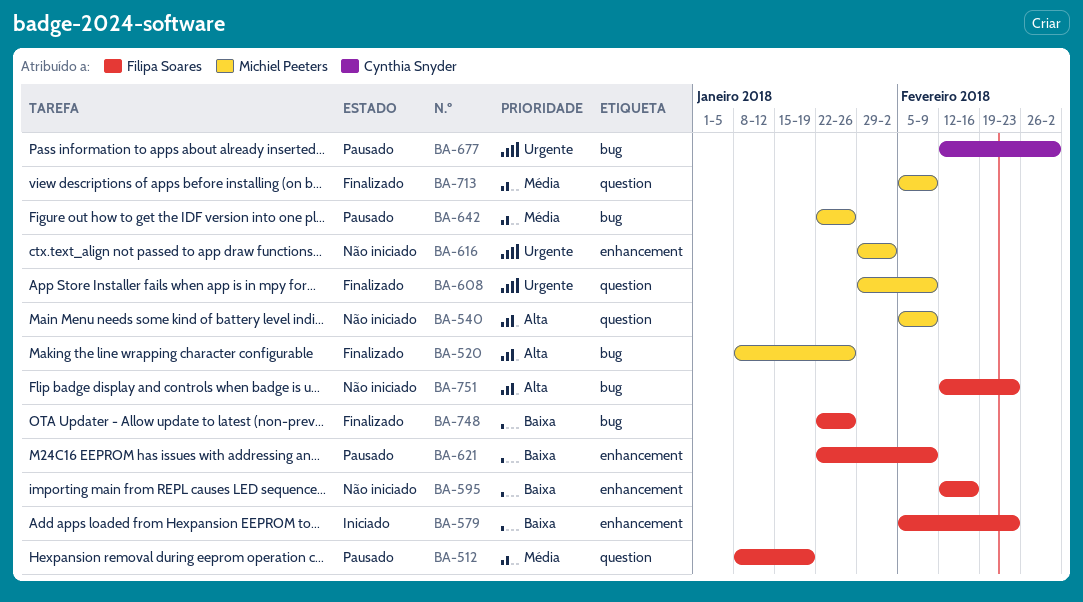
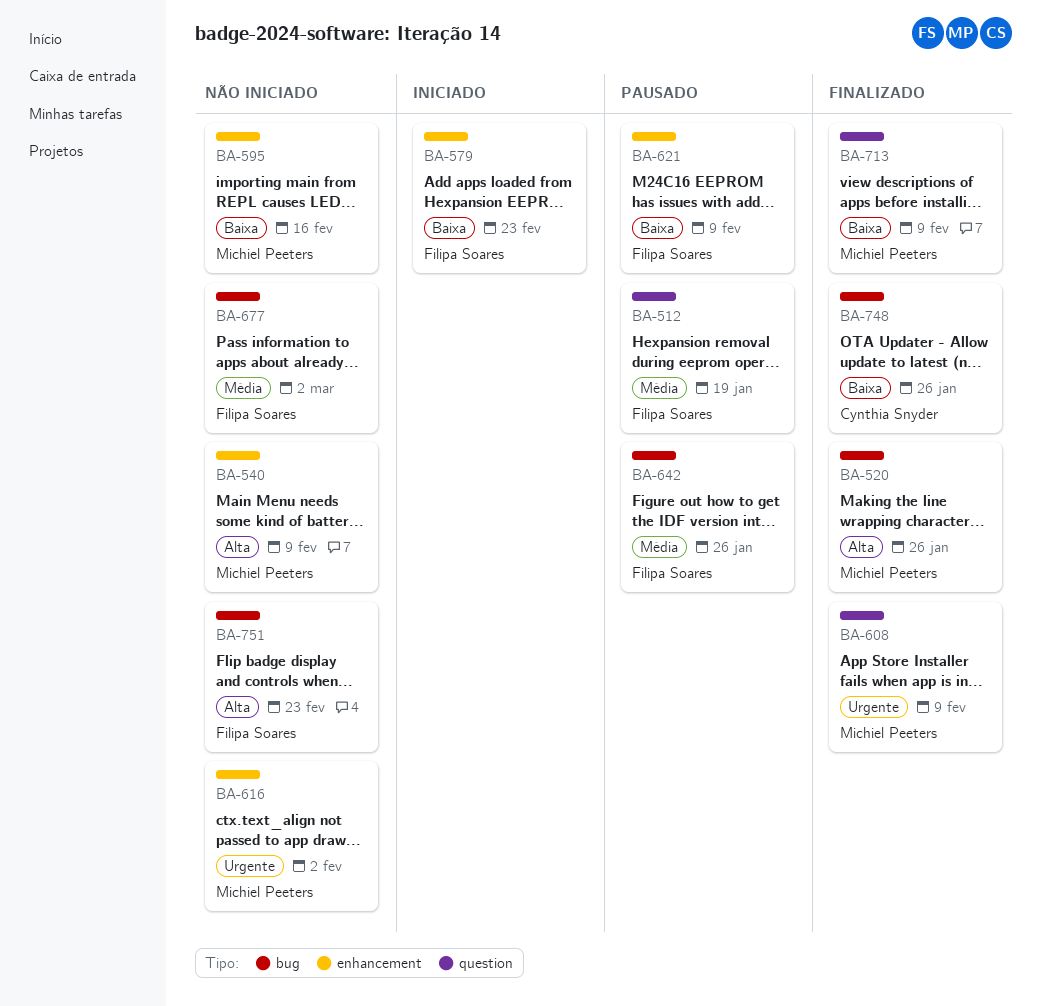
BA-540, label: question -> enhancement
BA-595, owner: Filipa Soares -> Michiel Peeters
BA-642, owner: Michiel Peeters -> Filipa Soares
BA-677, status: Pausado -> Não iniciado
BA-677, owner: Cynthia Snyder -> Filipa Soares
BA-677, priority: Urgente -> Média
BA-713, priority: Média -> Baixa
BA-748, owner: Filipa Soares -> Cynthia Snyder

